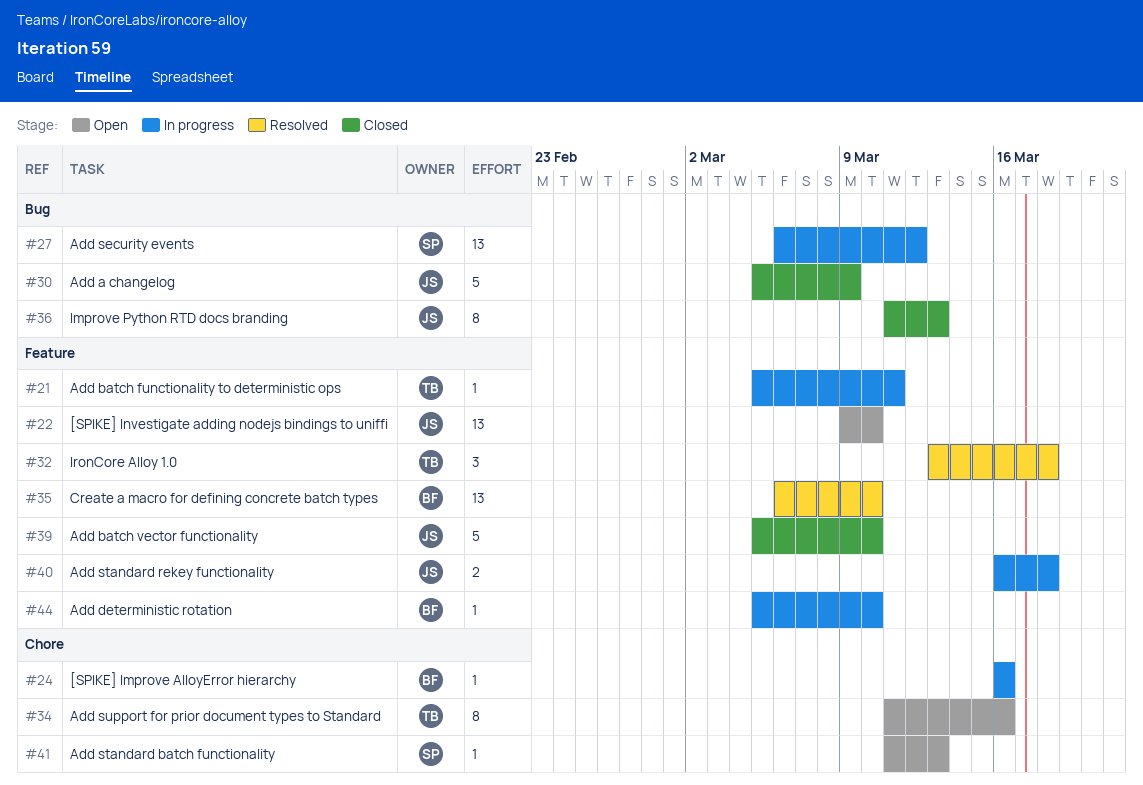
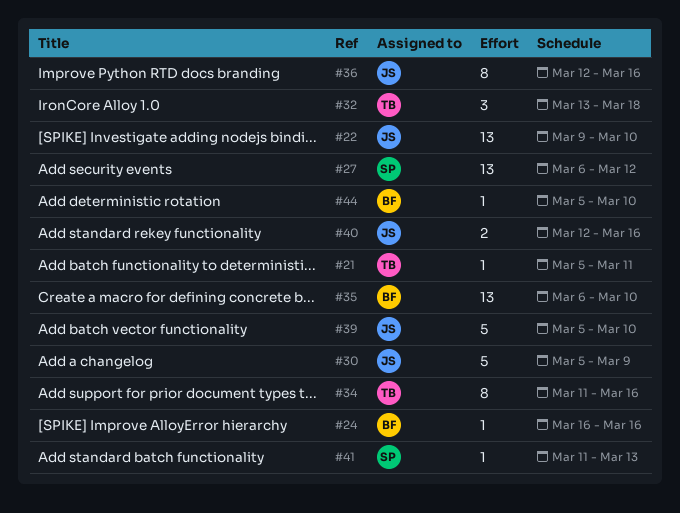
#36, start: Mar 11 -> Mar 12
#36, due: Mar 13 -> Mar 16
#40, start: Mar 16 -> Mar 12
#40, due: Mar 18 -> Mar 16

